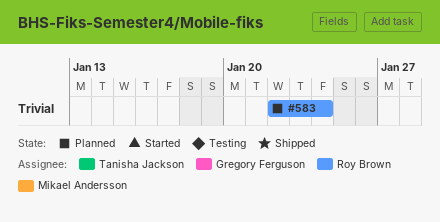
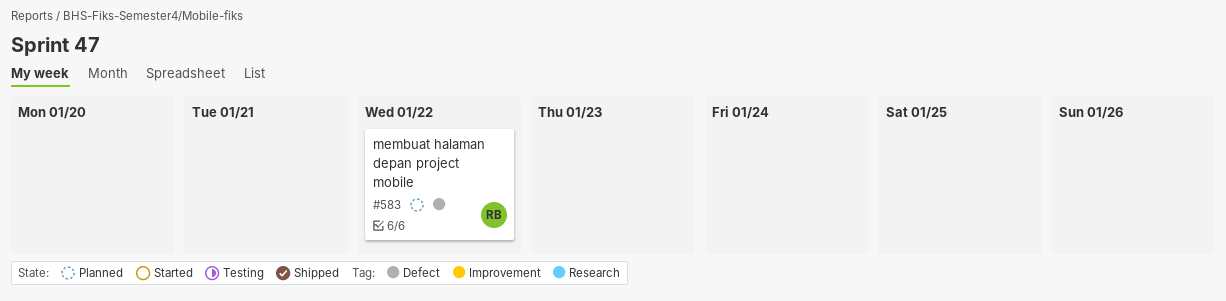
#583, due: Jan 24 -> Jan 22

